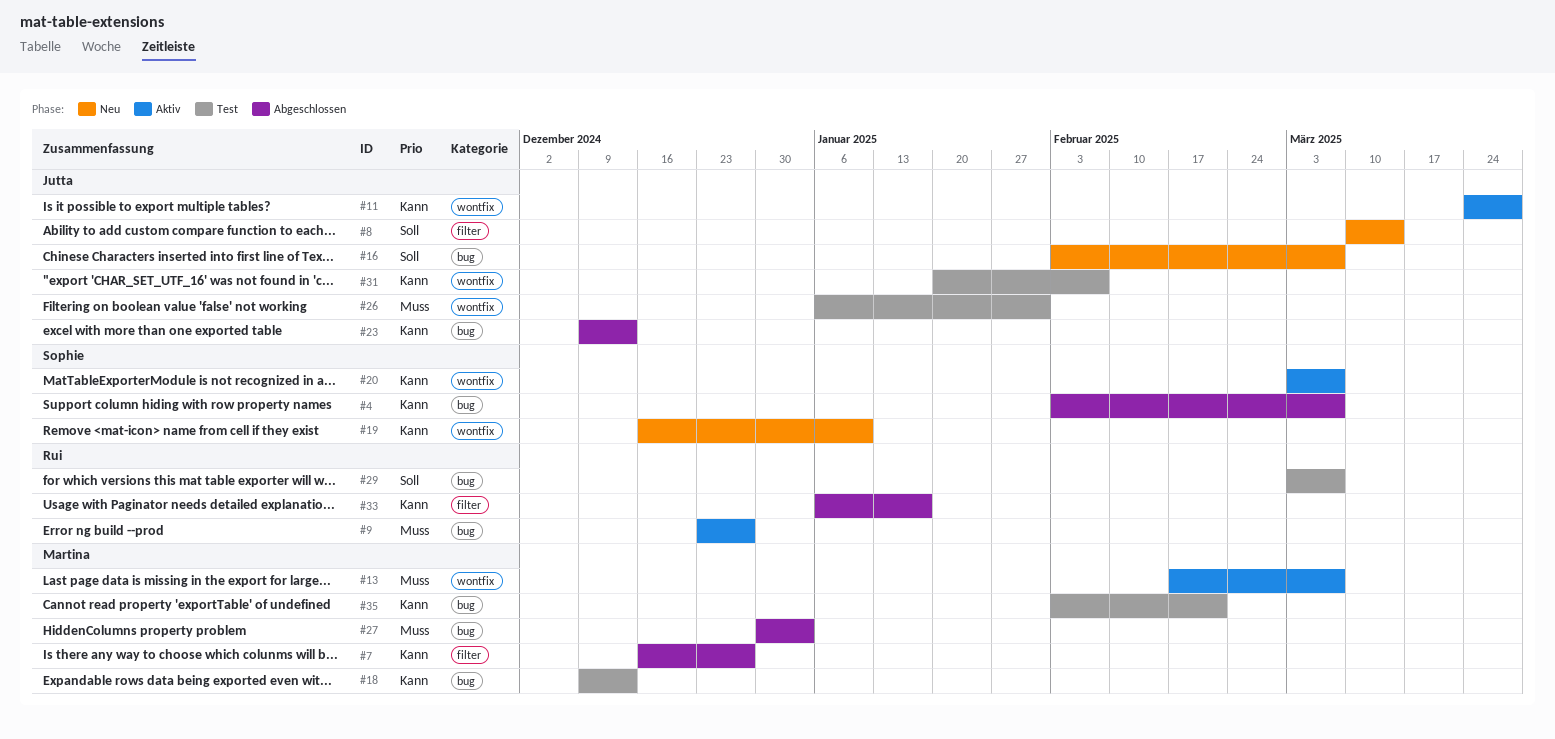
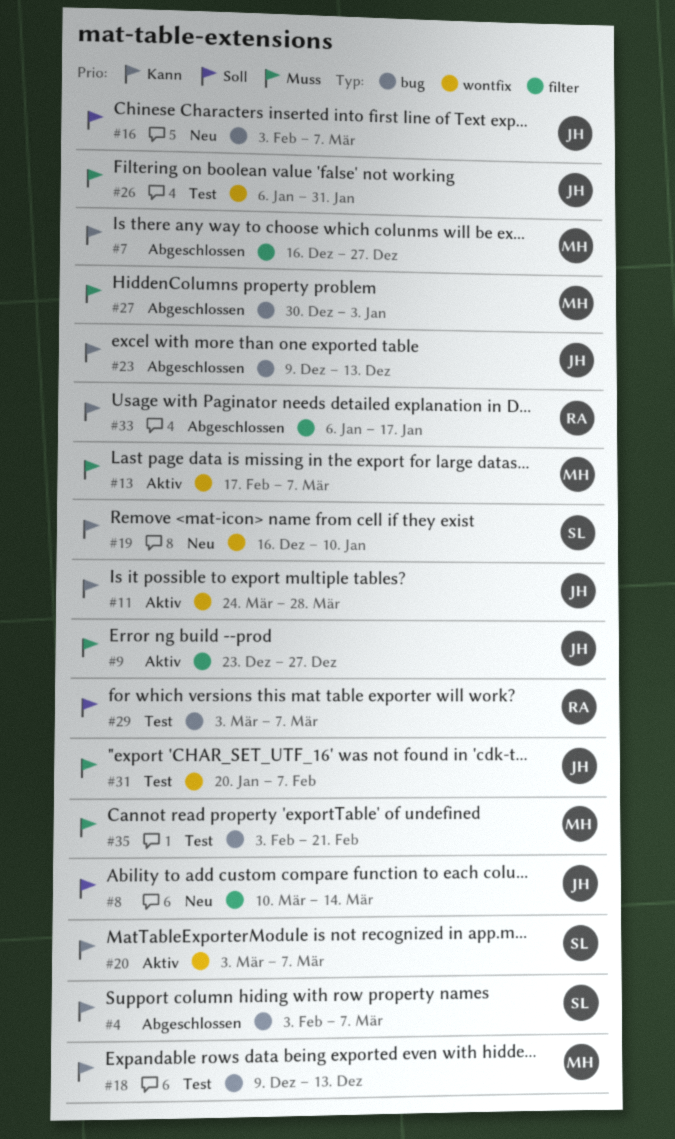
#9, owner: Rui -> Jutta
#9, label: bug -> filter
#31, priority: Kann -> Muss
#35, priority: Kann -> Muss

